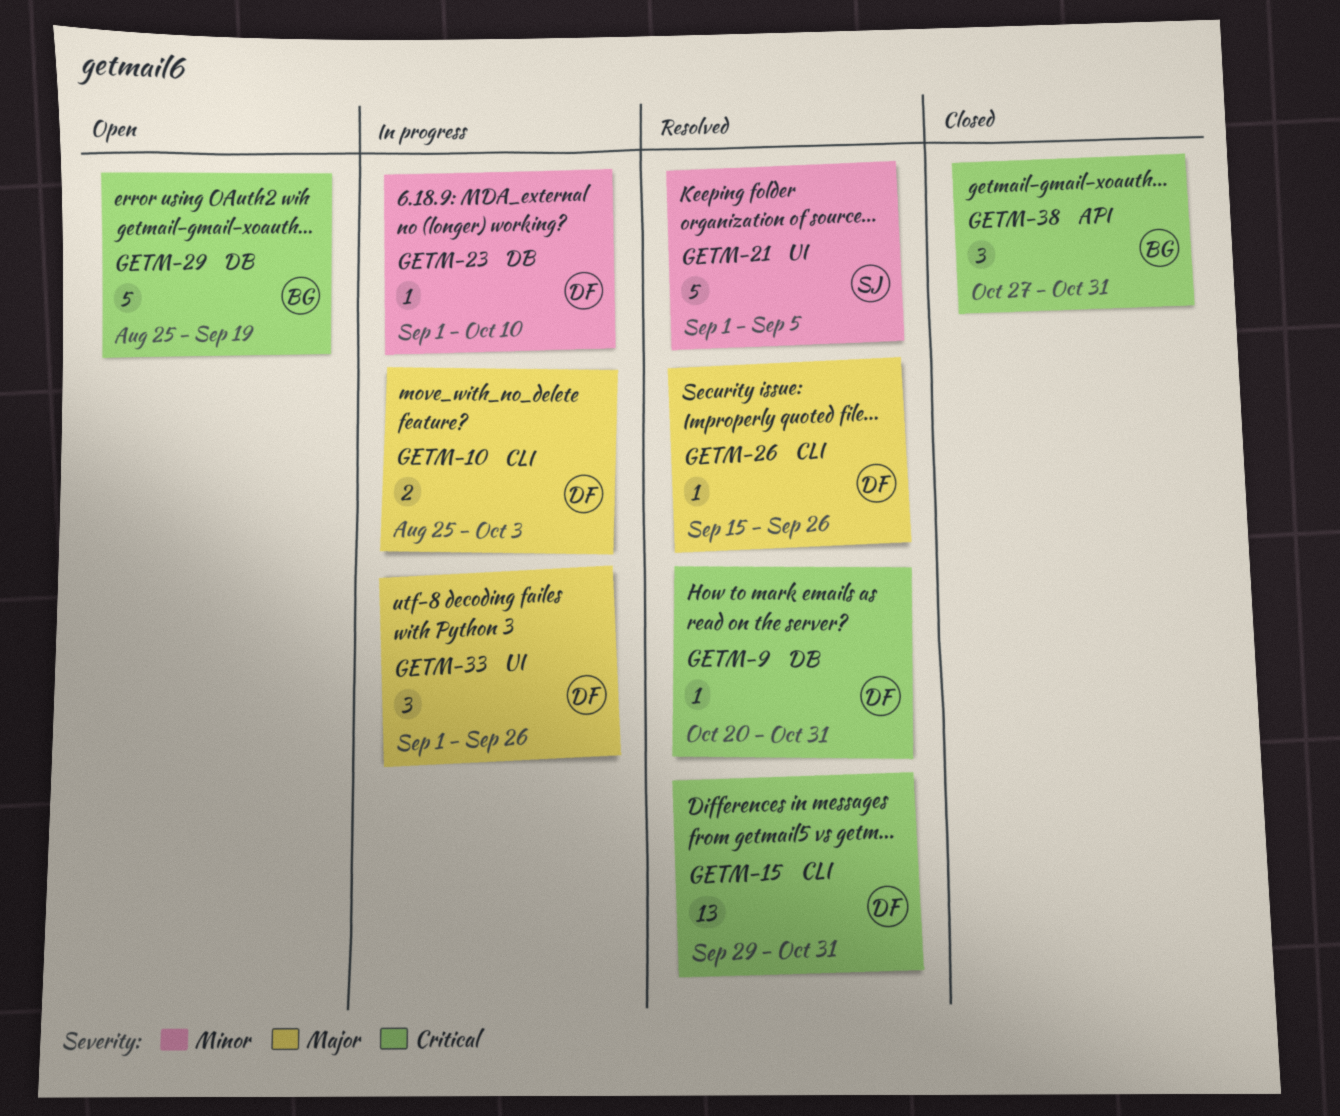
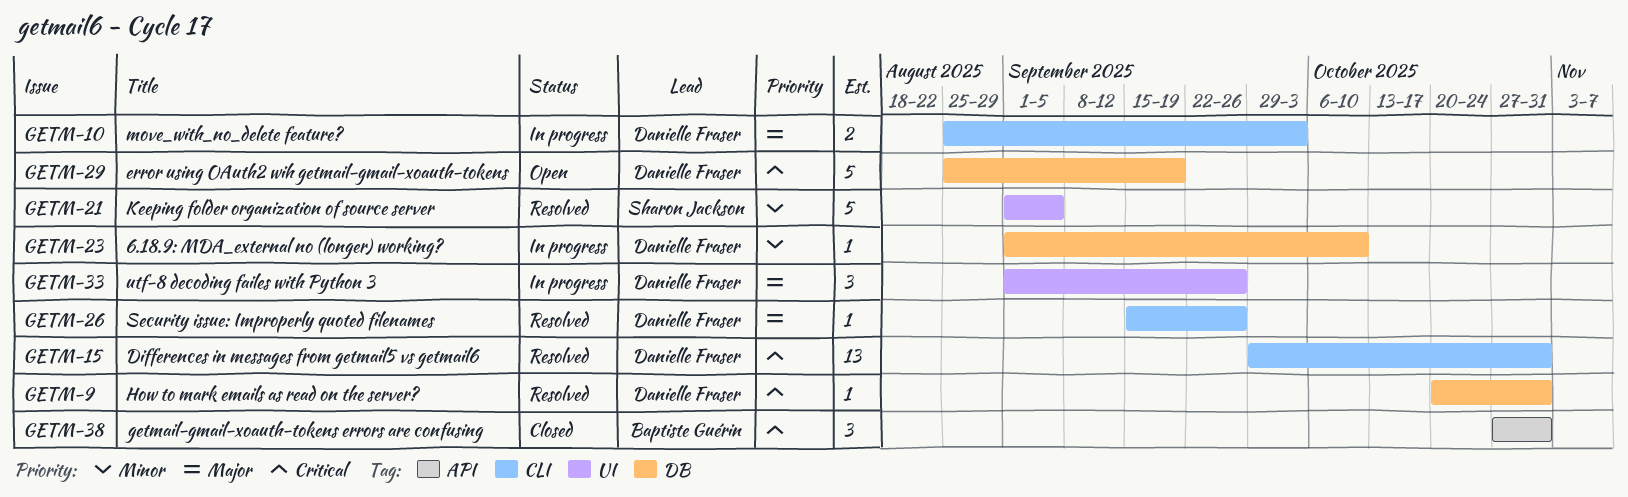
GETM-29, owner: Baptiste Guérin -> Danielle Fraser

